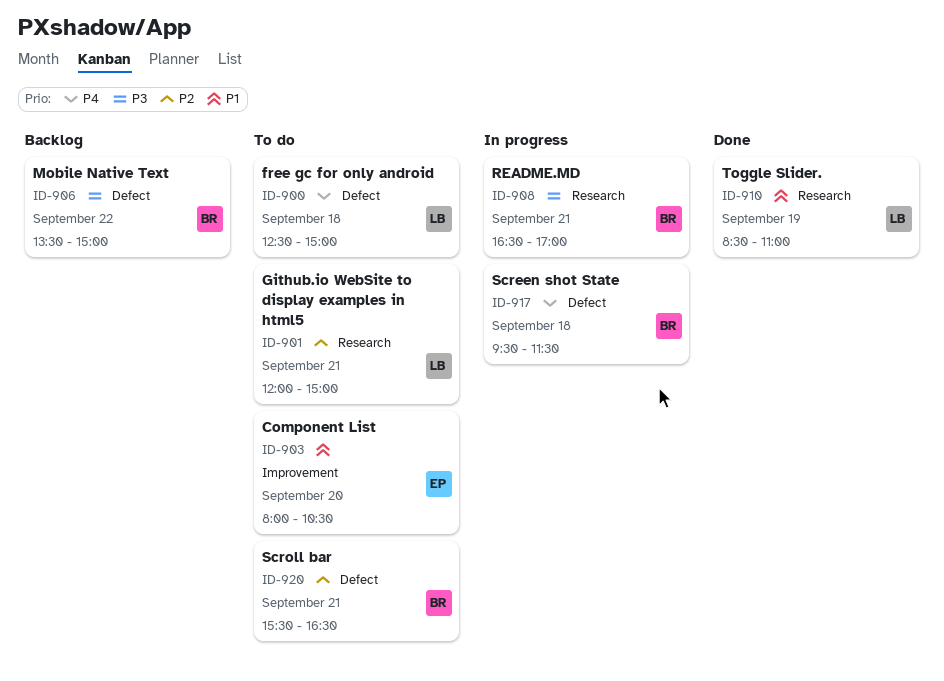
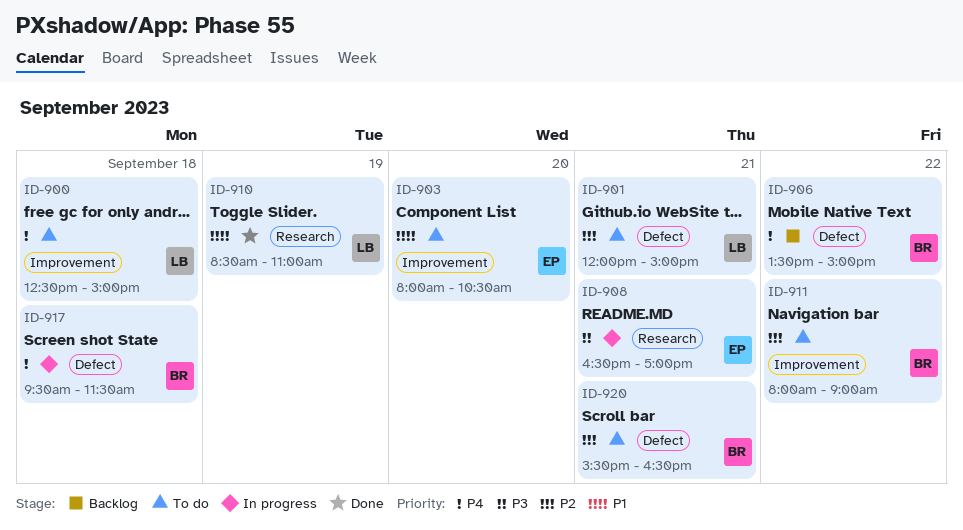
ID-900, label: Defect -> Improvement
ID-901, label: Research -> Defect
ID-906, priority: P3 -> P4
ID-908, owner: BR -> EP
ID-911: none -> present

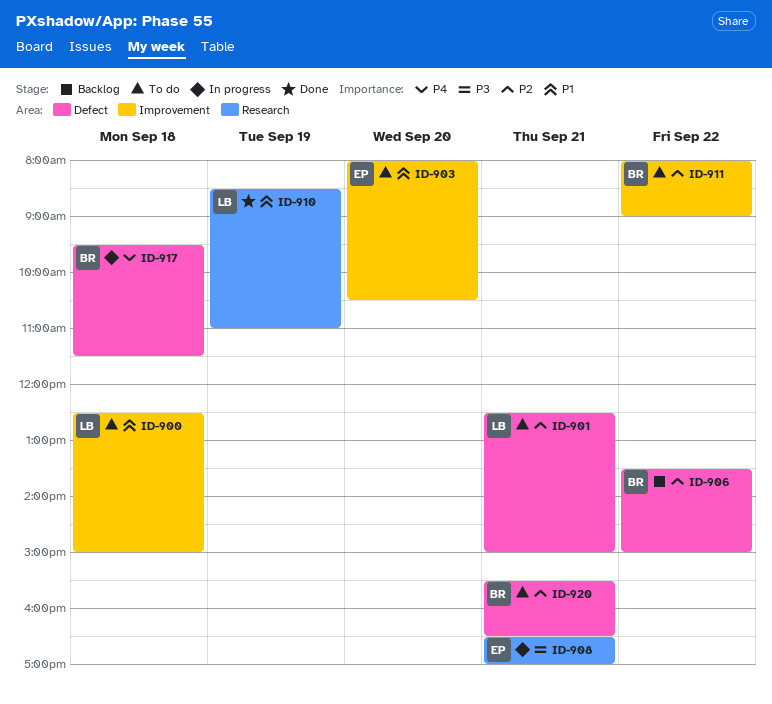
ID-900, priority: P4 -> P1
ID-901, begins: 12:00 -> 12:30
ID-906, priority: P4 -> P2

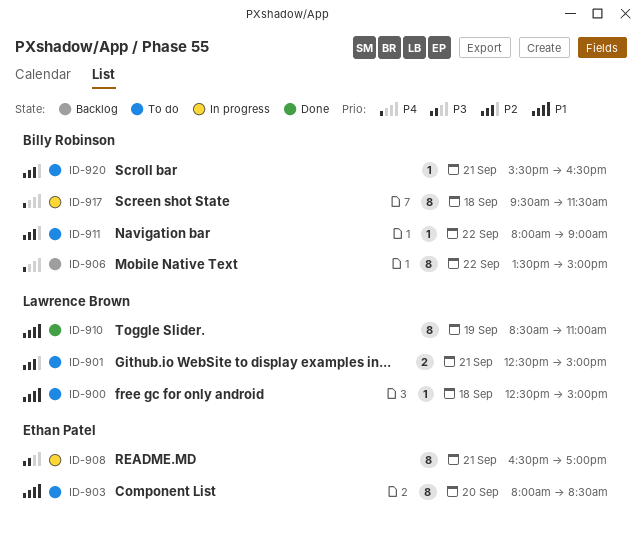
ID-903, ends: 10:30 -> 08:30
ID-906, priority: P2 -> P4

